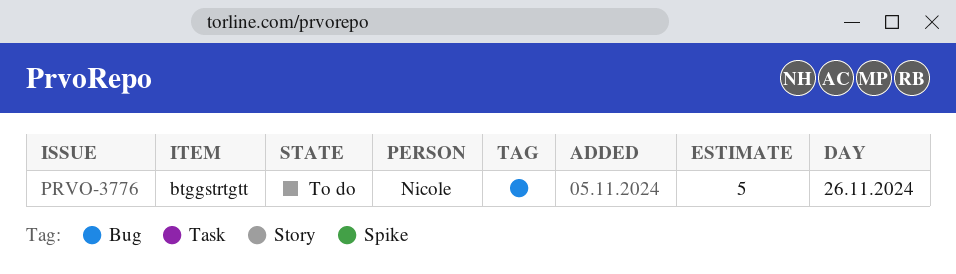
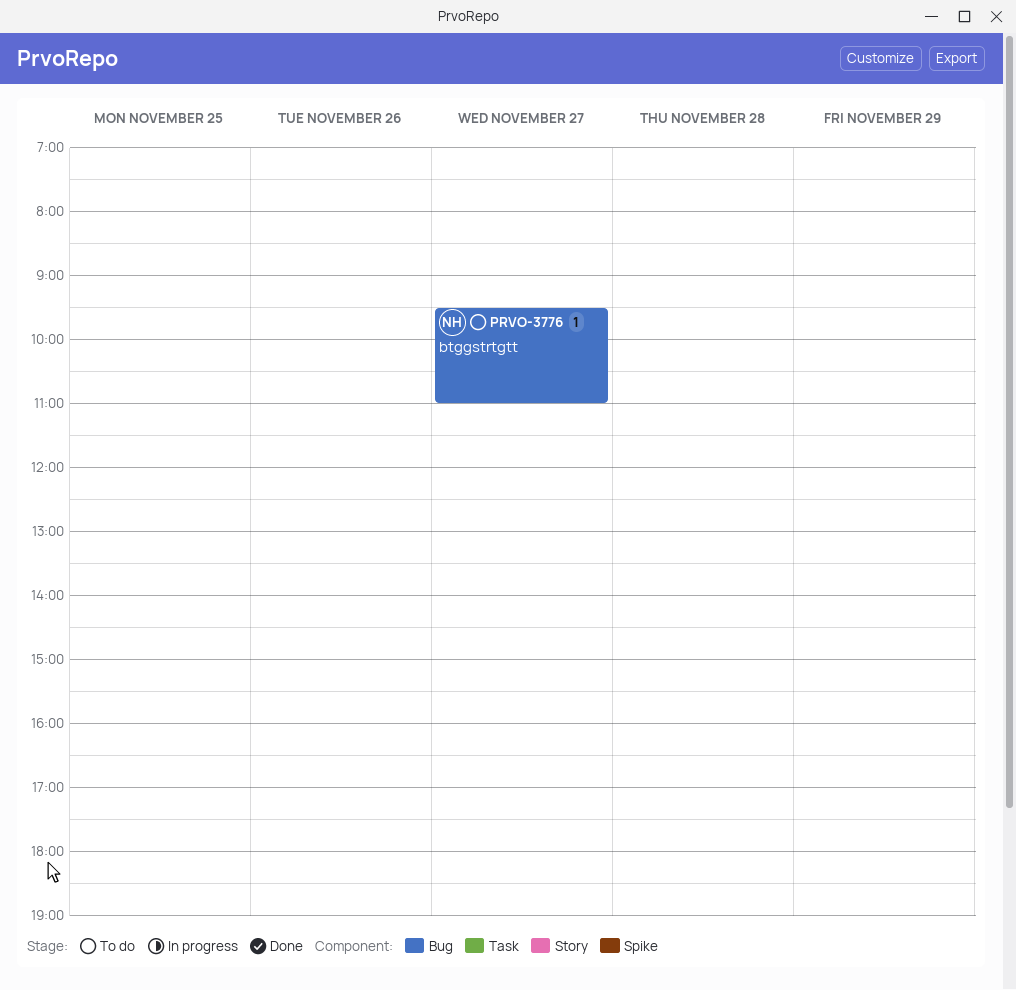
PRVO-3776, estimate: 5 -> 1
PRVO-3776, day: Nov 26 -> Nov 27

